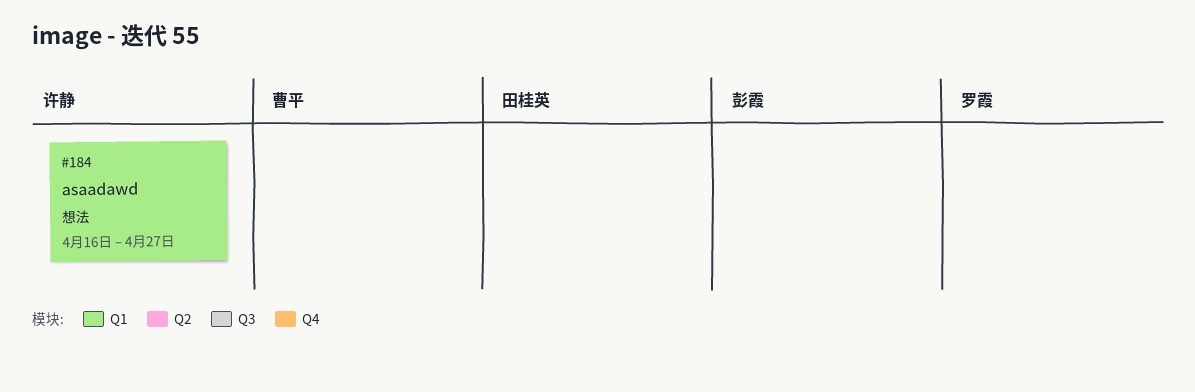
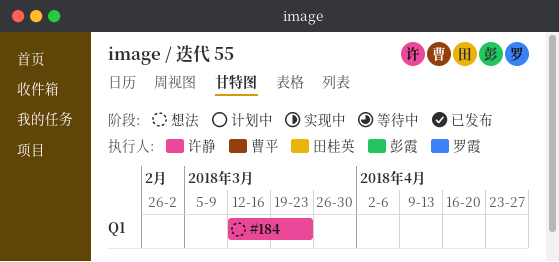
#184, start: Apr 16 -> Mar 12
#184, due: Apr 27 -> Mar 23

